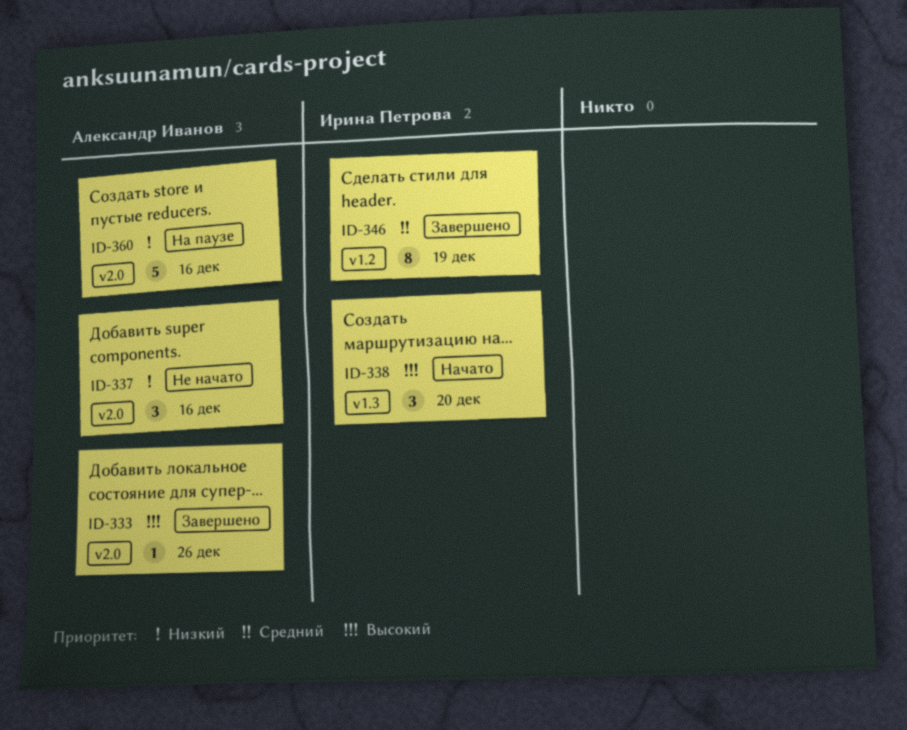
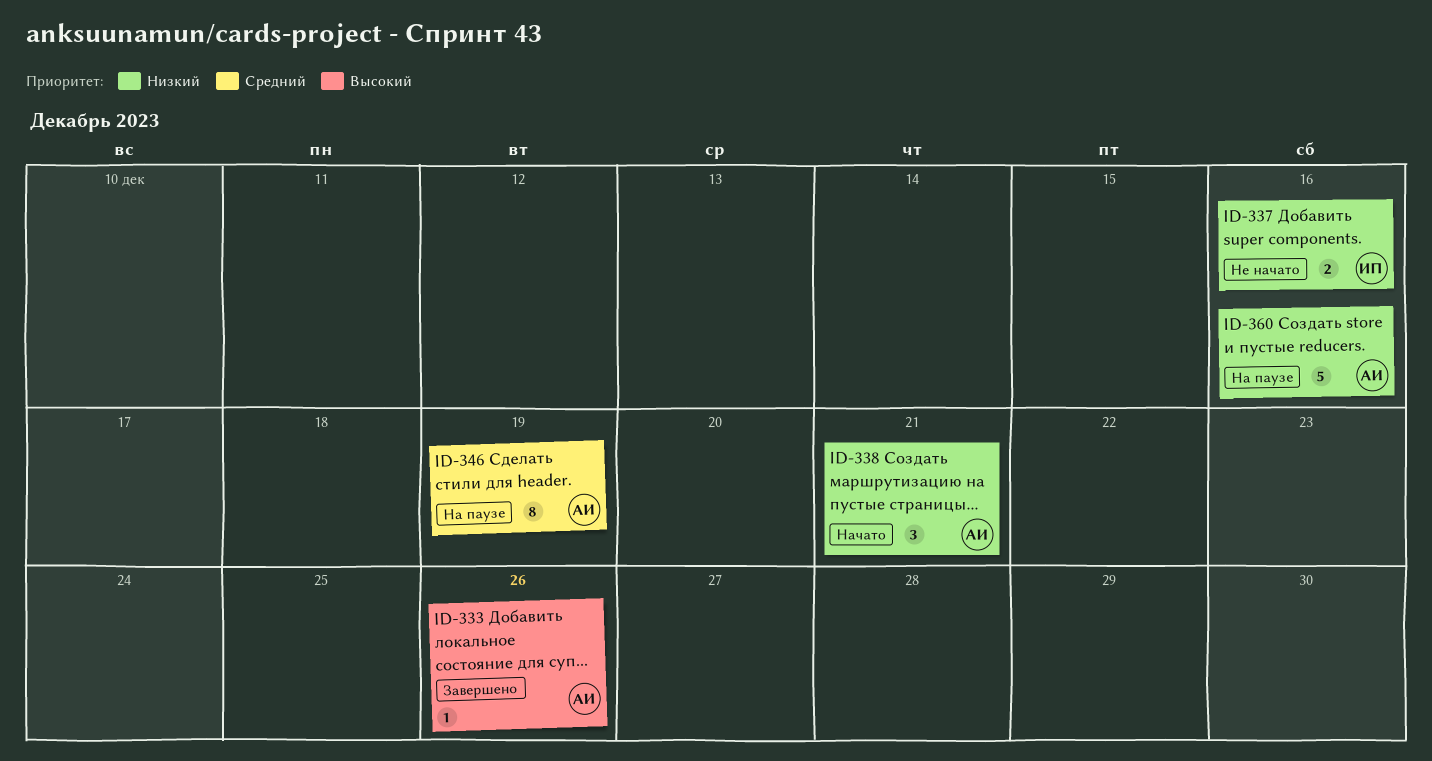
ID-337, owner: Александр Иванов -> Ирина Петрова
ID-337, estimate: 3 -> 2
ID-338, owner: Ирина Петрова -> Александр Иванов
ID-338, priority: Высокий -> Низкий
ID-338, due: Dec 20 -> Dec 21
ID-346, status: Завершено -> На паузе
ID-346, owner: Ирина Петрова -> Александр Иванов

